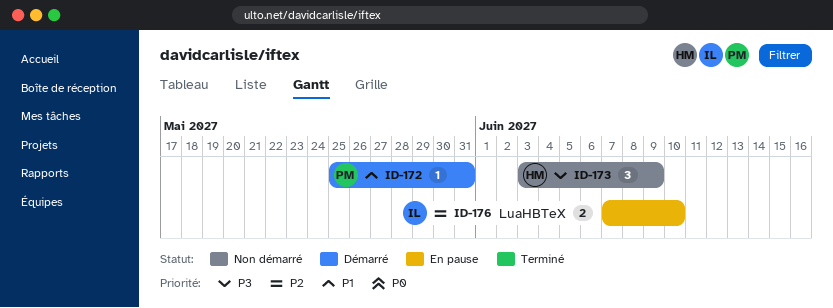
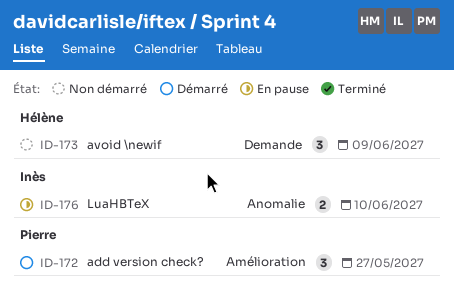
ID-172, estimate: 1 -> 3
ID-172, due: May 31 -> May 27

